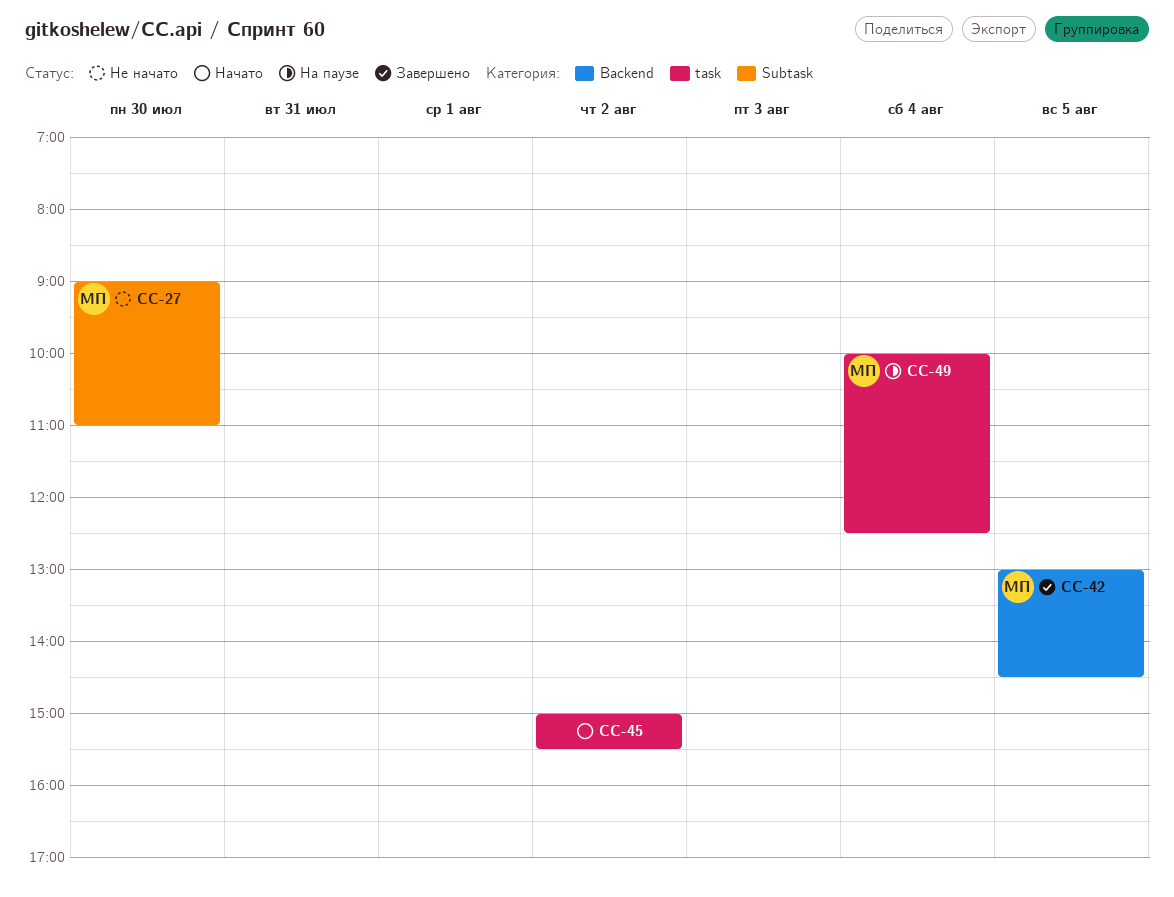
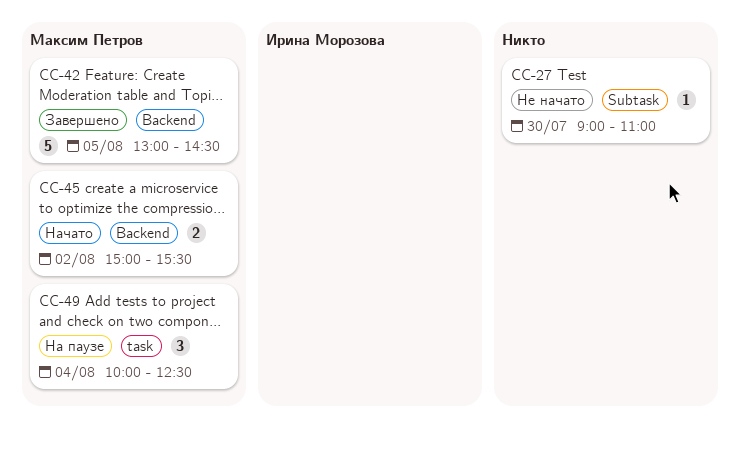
CC-27, owner: Максим Петров -> none
CC-45, owner: none -> Максим Петров
CC-45, label: task -> Backend

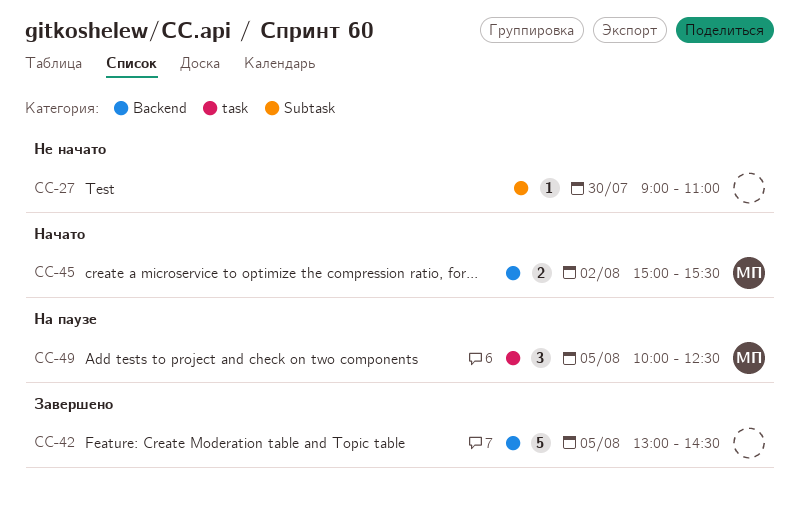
CC-42, owner: Максим Петров -> none
CC-49, day: Aug 4 -> Aug 5

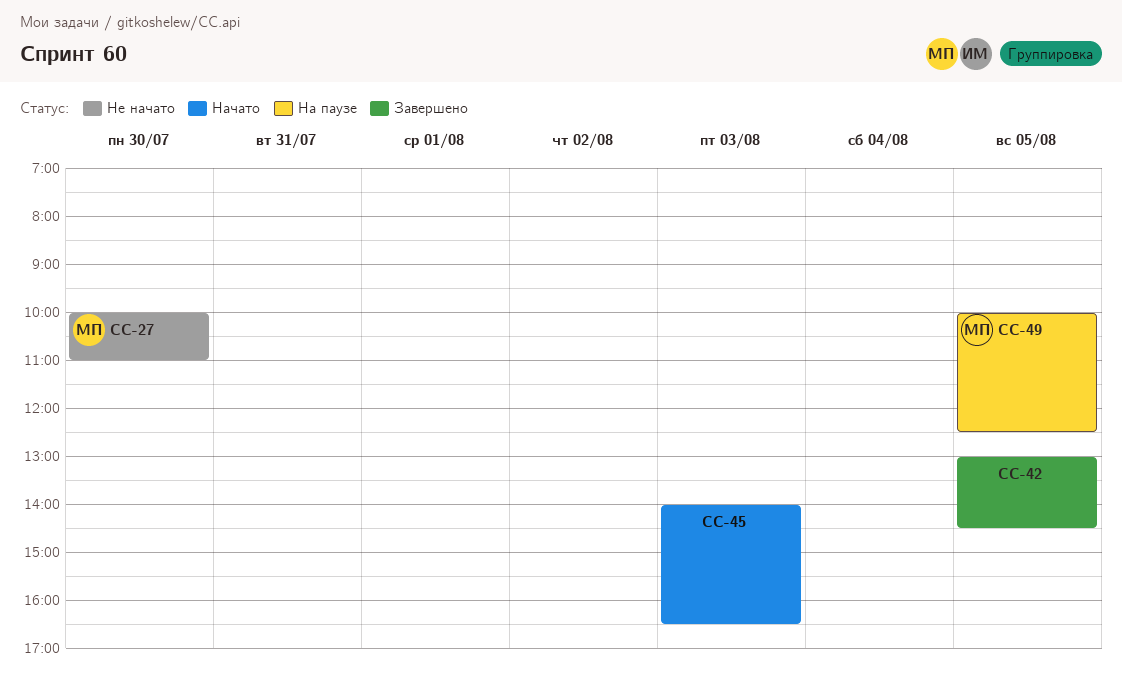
CC-27, owner: none -> МП
CC-27, begins: 09:00 -> 10:00
CC-45, owner: МП -> none
CC-45, day: Aug 2 -> Aug 3
CC-45, begins: 15:00 -> 14:00
CC-45, ends: 15:30 -> 16:30

